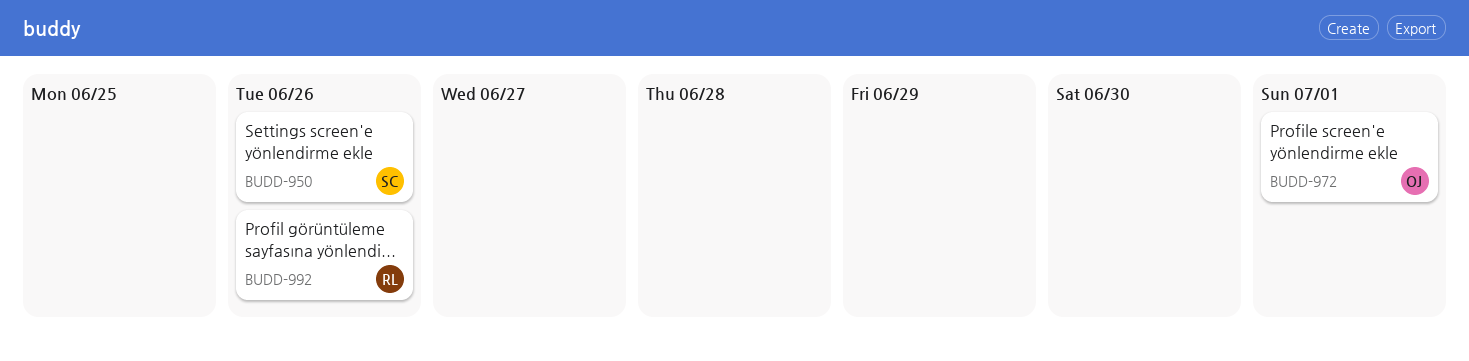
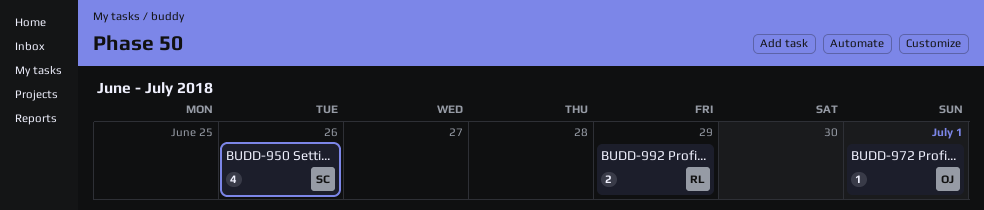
BUDD-992, due: Jun 26 -> Jun 29

